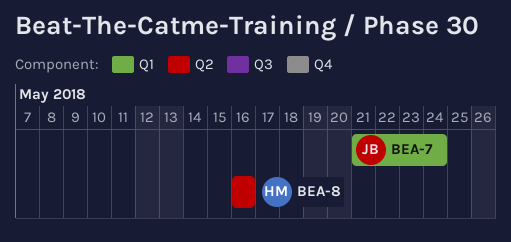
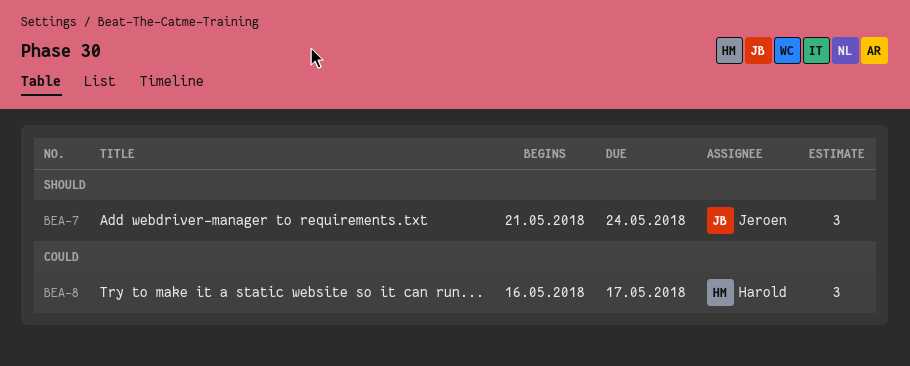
BEA-8, due: May 16 -> May 17

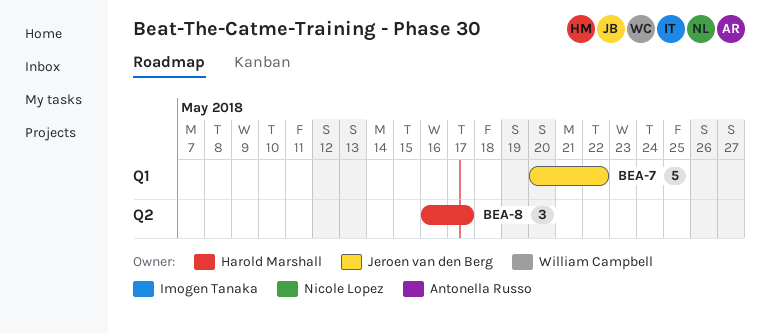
BEA-7, estimate: 3 -> 5
BEA-7, start: May 21 -> May 20
BEA-7, due: May 24 -> May 22

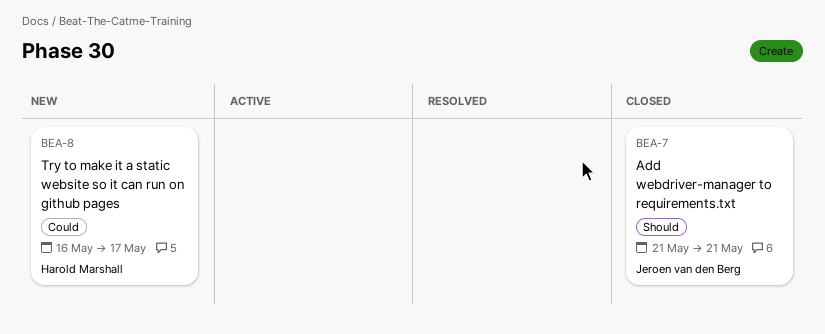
BEA-7, start: May 20 -> May 21
BEA-7, due: May 22 -> May 21

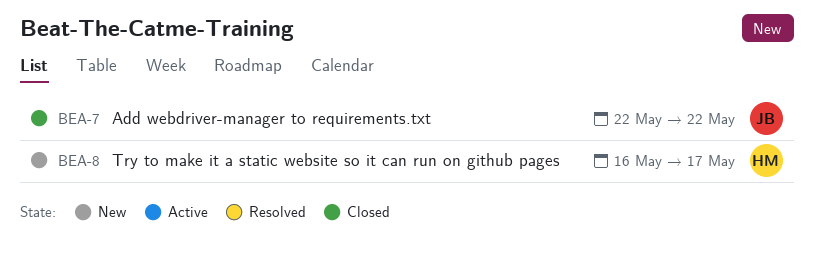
BEA-7, start: May 21 -> May 22
BEA-7, due: May 21 -> May 22

